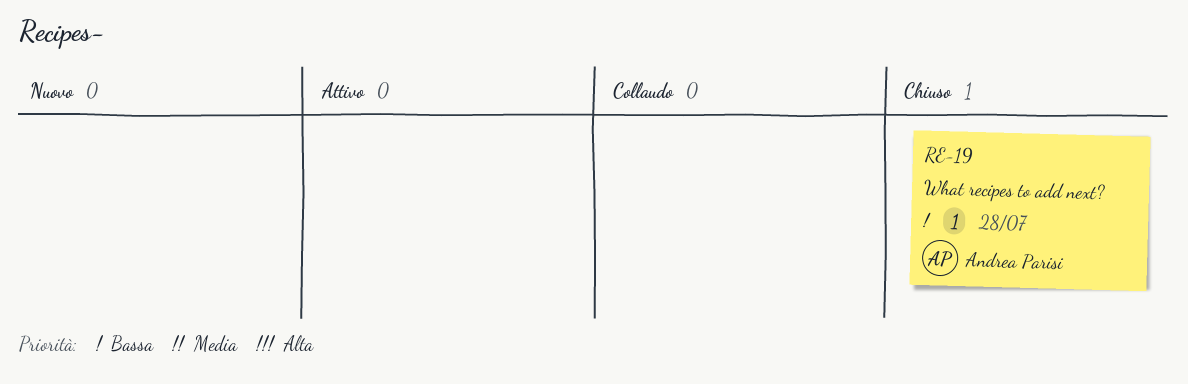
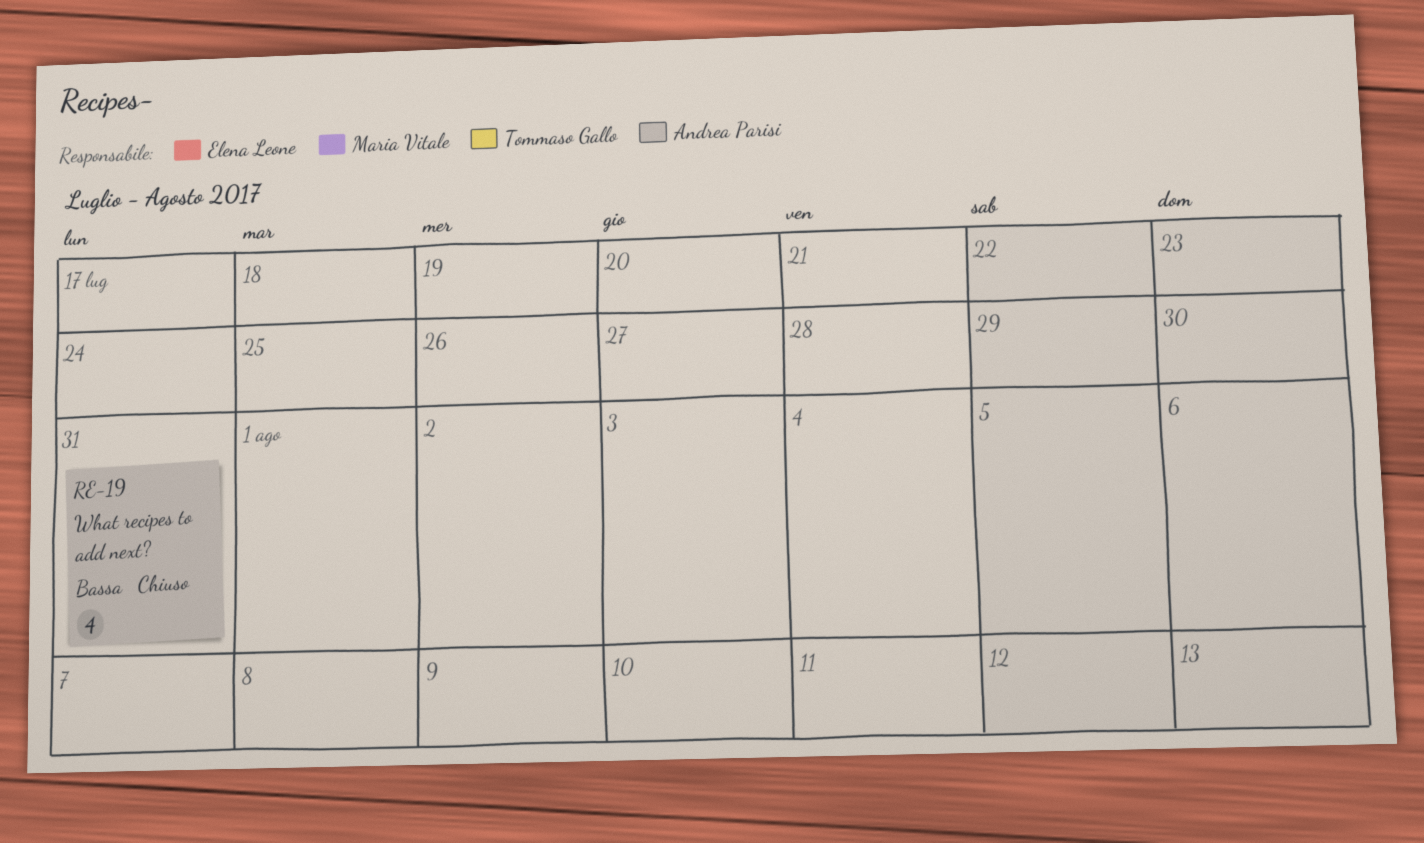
RE-19, estimate: 1 -> 4
RE-19, due: Jul 28 -> Jul 31

